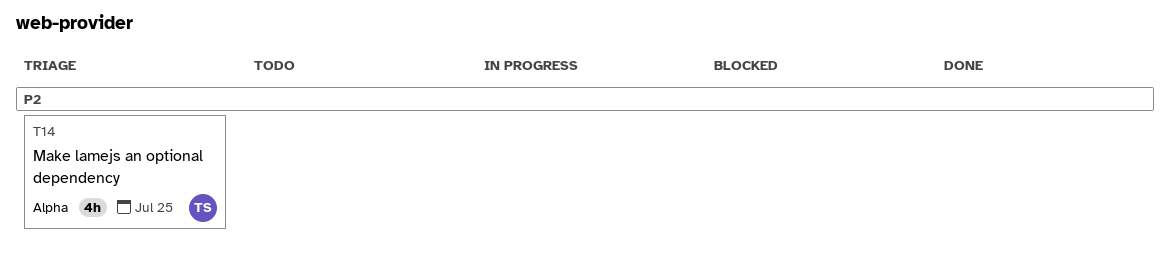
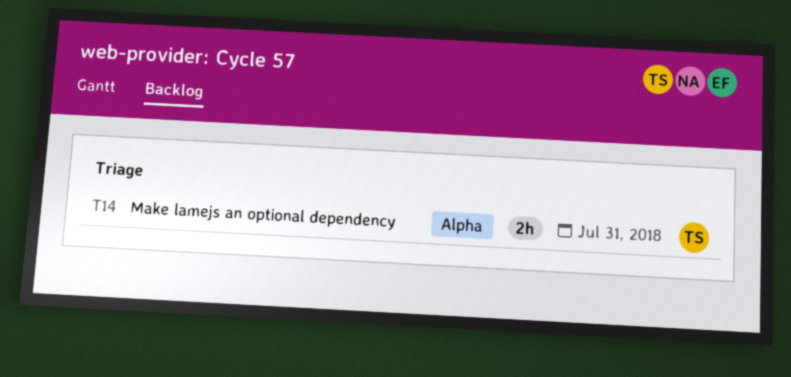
T14, estimate: 4h -> 2h
T14, due: Jul 25 -> Jul 31

